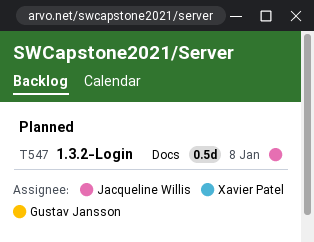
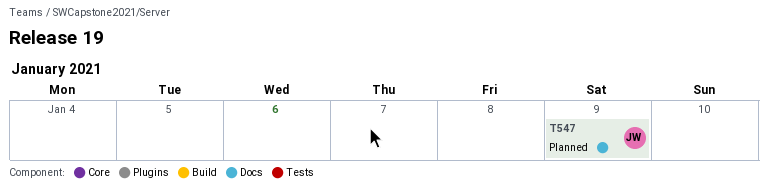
T547, due: Jan 8 -> Jan 9

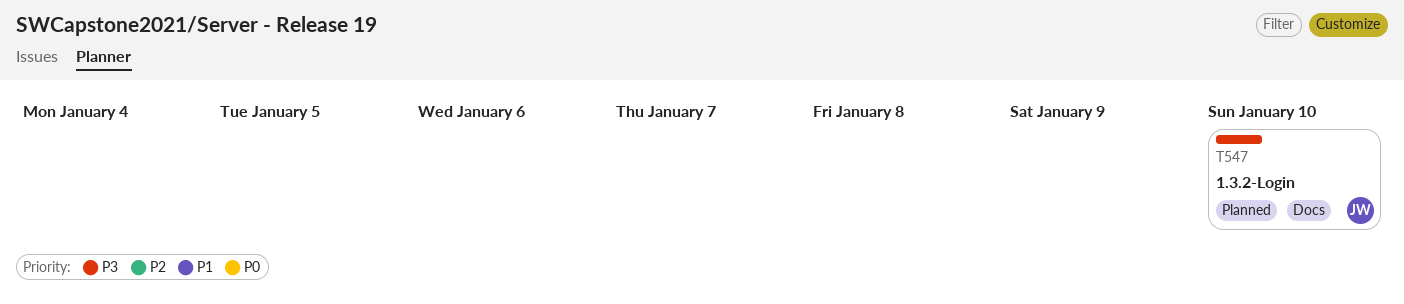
T547, due: Jan 9 -> Jan 10

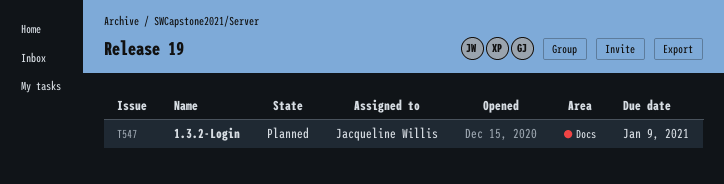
T547, due: Jan 10 -> Jan 9

